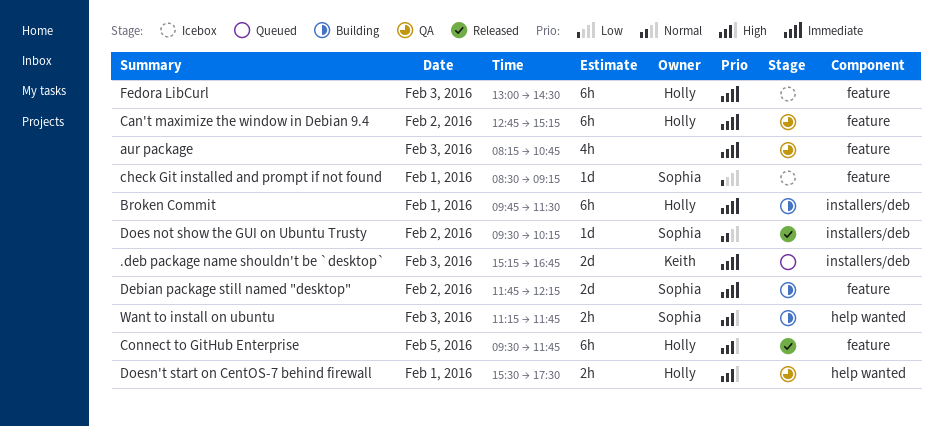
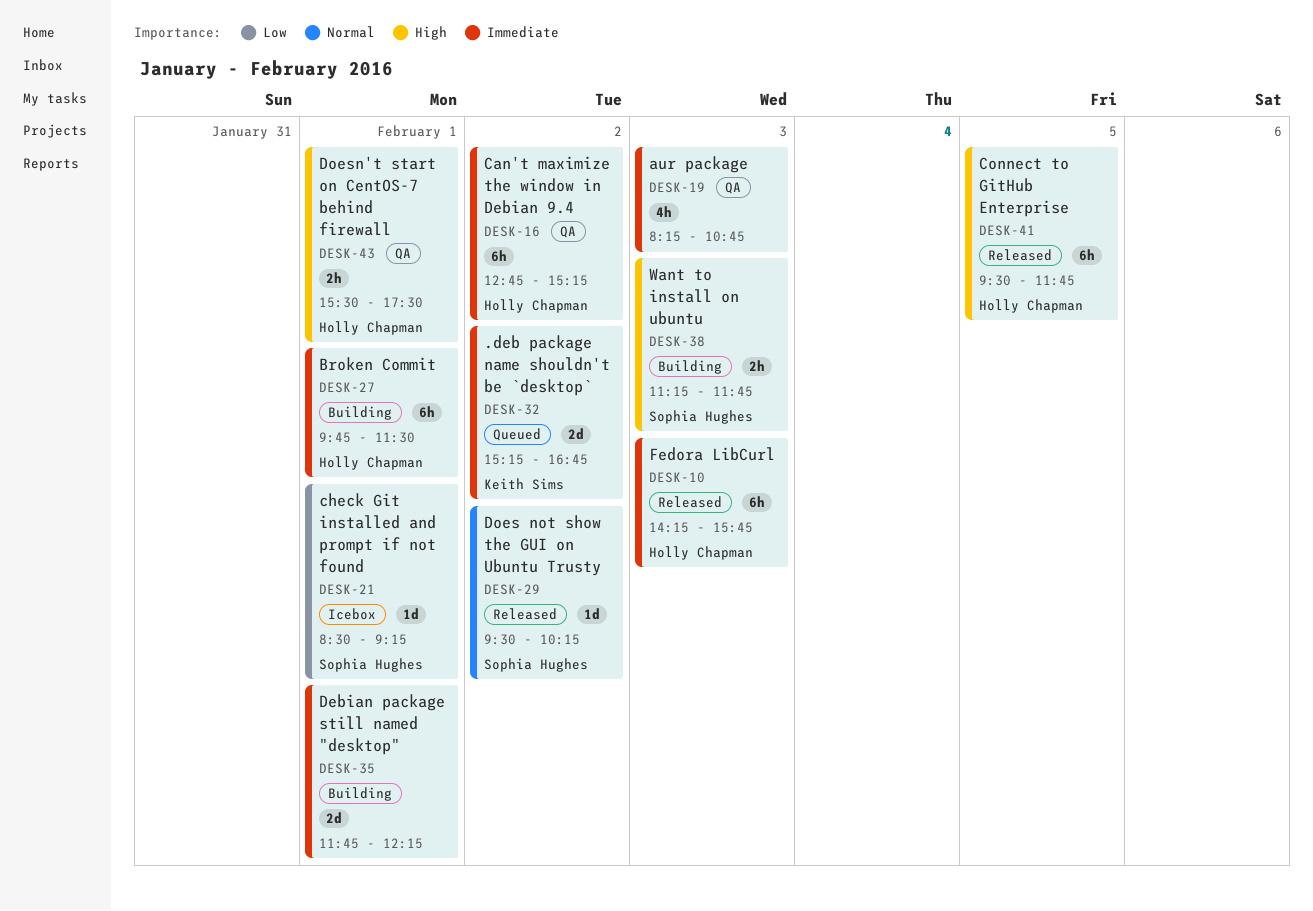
.deb package name shouldn't be `desktop`, day: Feb 3 -> Feb 2
Debian package still named "desktop", owner: Sophia Hughes -> none
Debian package still named "desktop", day: Feb 2 -> Feb 1
Fedora LibCurl, status: Icebox -> Released
Fedora LibCurl, begins: 13:00 -> 14:15
Fedora LibCurl, ends: 14:30 -> 15:45

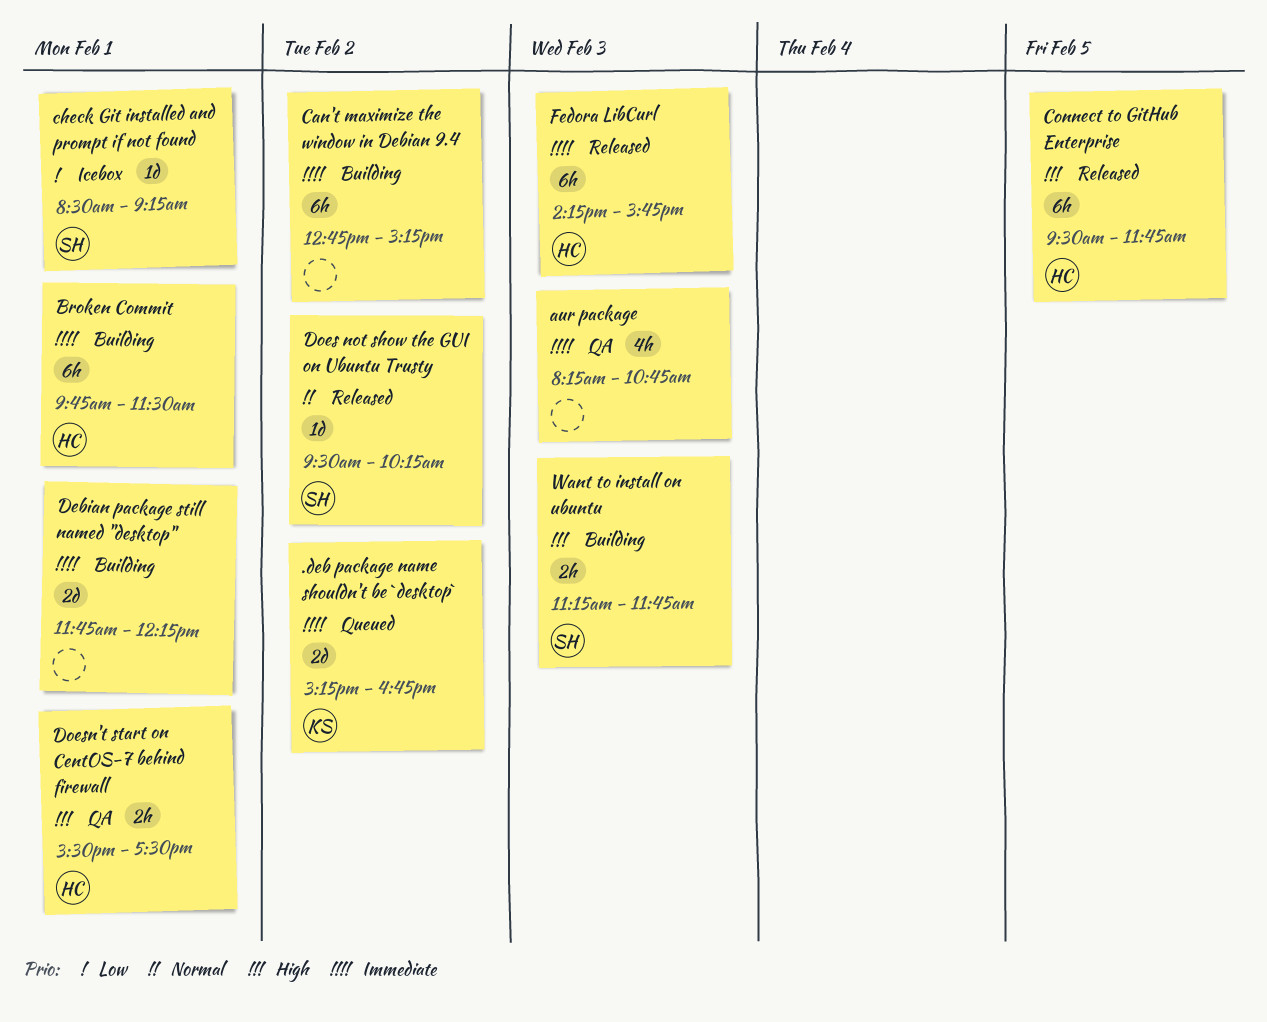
Can't maximize the window in Debian 9.4, status: QA -> Building
Can't maximize the window in Debian 9.4, owner: Holly Chapman -> none

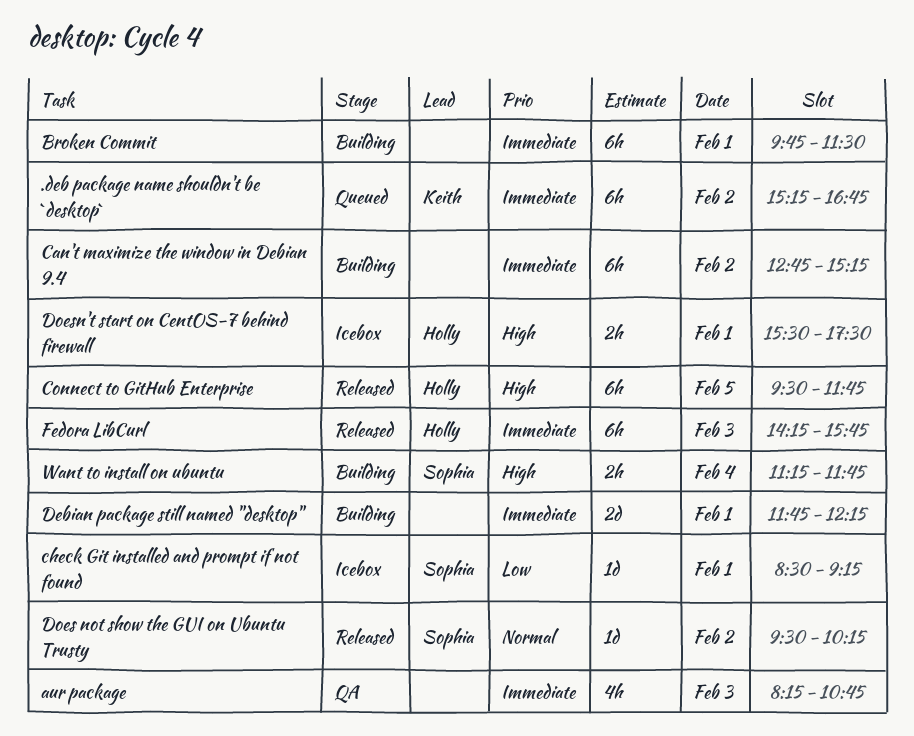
.deb package name shouldn't be `desktop`, estimate: 2d -> 6h
Broken Commit, owner: Holly -> none
Doesn't start on CentOS-7 behind firewall, status: QA -> Icebox
Want to install on ubuntu, day: Feb 3 -> Feb 4

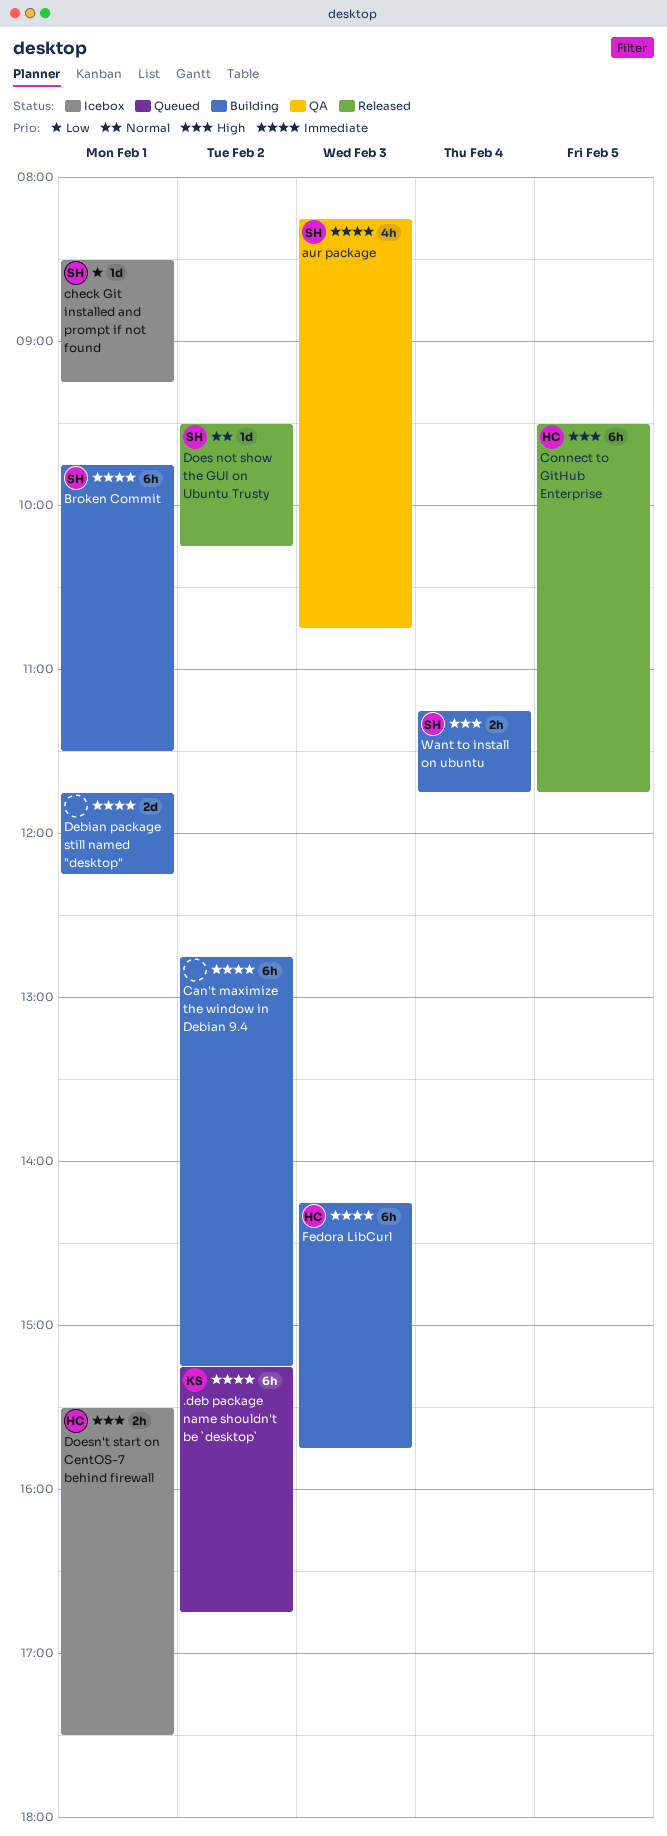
aur package, owner: none -> Sophia
Broken Commit, owner: none -> Sophia
Fedora LibCurl, status: Released -> Building

